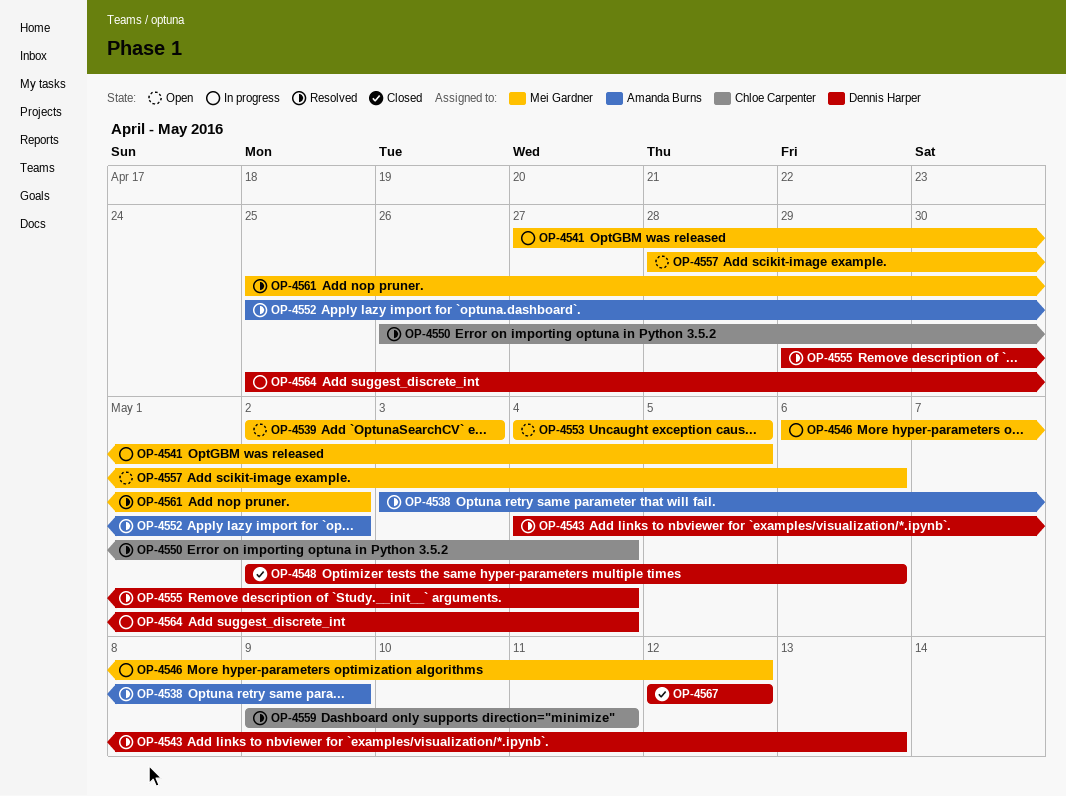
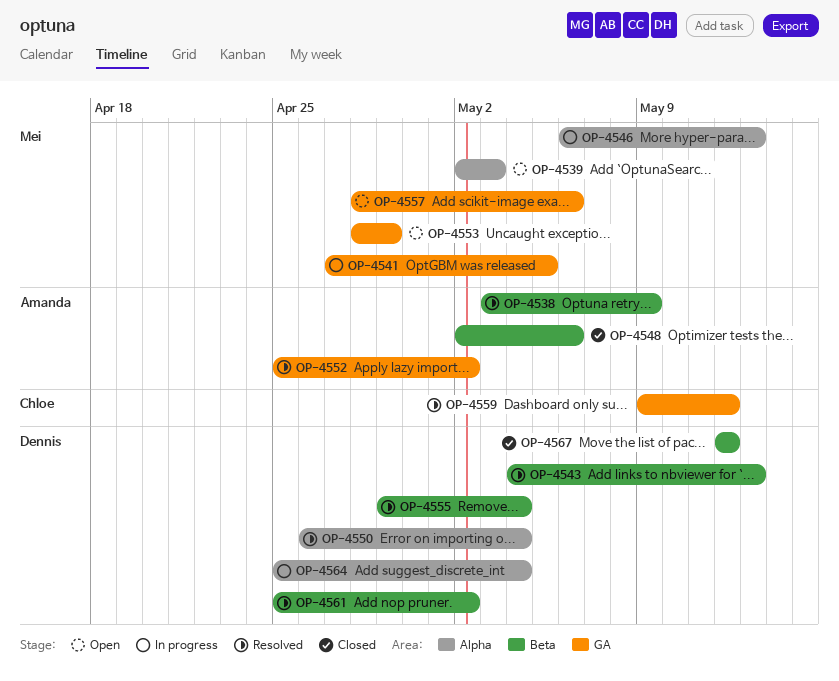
OP-4546, due: May 12 -> May 13
OP-4548, owner: Dennis Harper -> Amanda Burns
OP-4550, owner: Chloe Carpenter -> Dennis Harper
OP-4553, start: May 4 -> Apr 28
OP-4553, due: May 5 -> Apr 29
OP-4559, due: May 11 -> May 12
OP-4561, owner: Mei Gardner -> Dennis Harper

